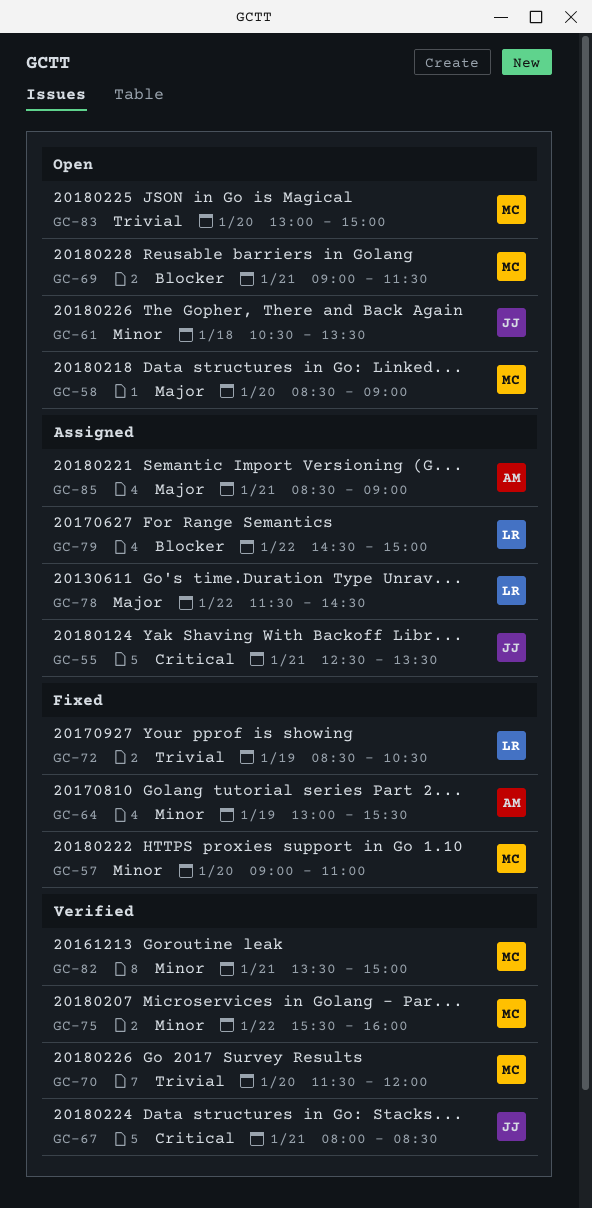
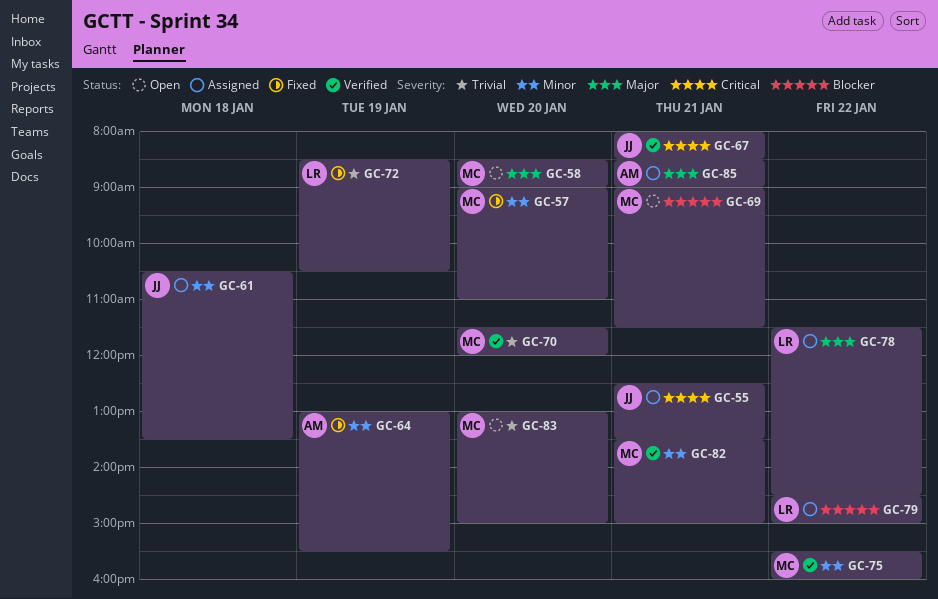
GC-61, status: Open -> Assigned

